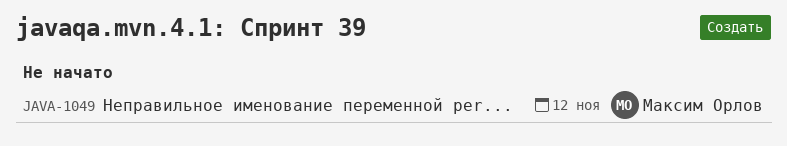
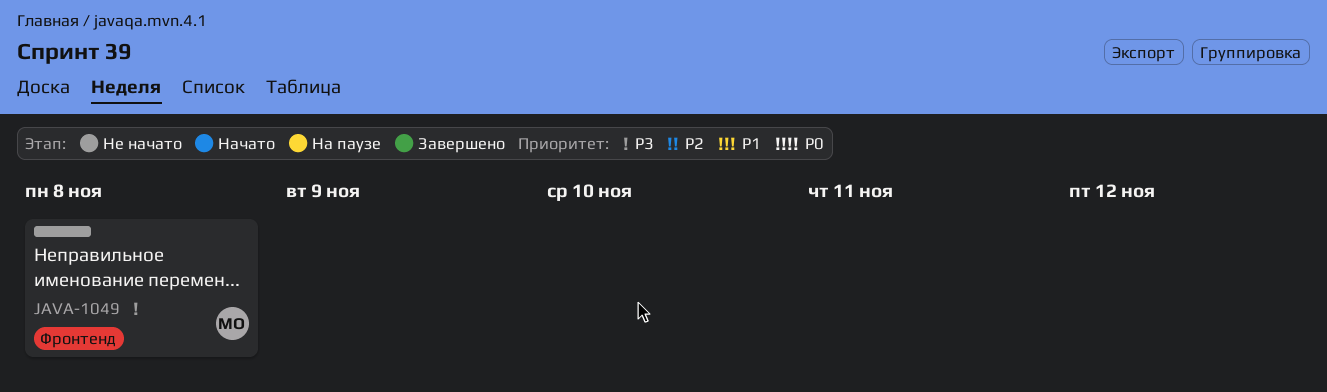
JAVA-1049, due: Nov 12 -> Nov 8

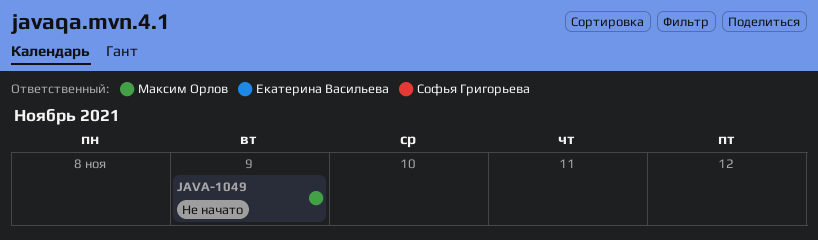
JAVA-1049, due: Nov 8 -> Nov 9

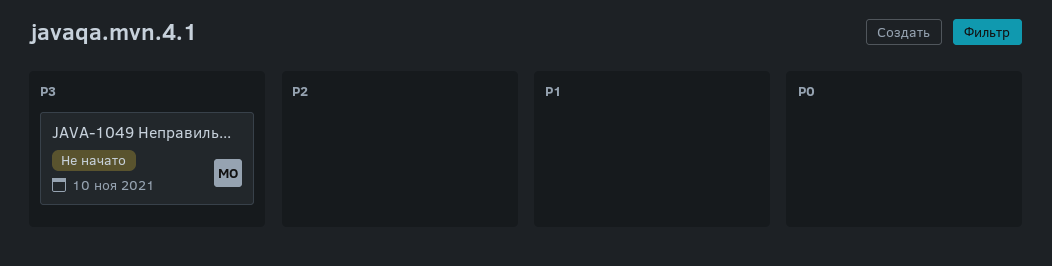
JAVA-1049, due: Nov 9 -> Nov 10

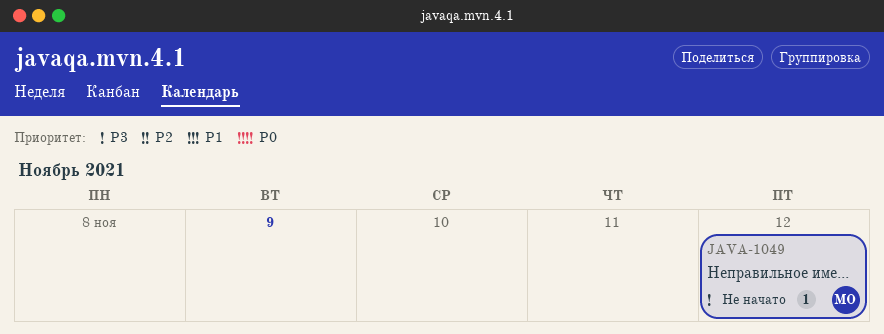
JAVA-1049, due: Nov 10 -> Nov 12

